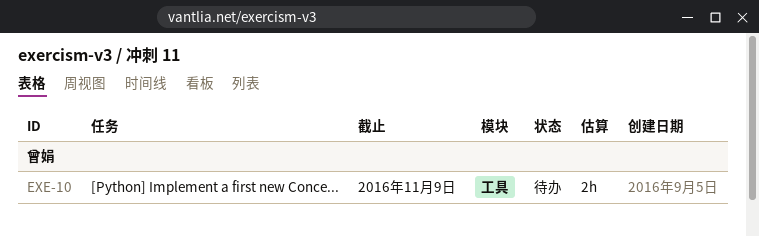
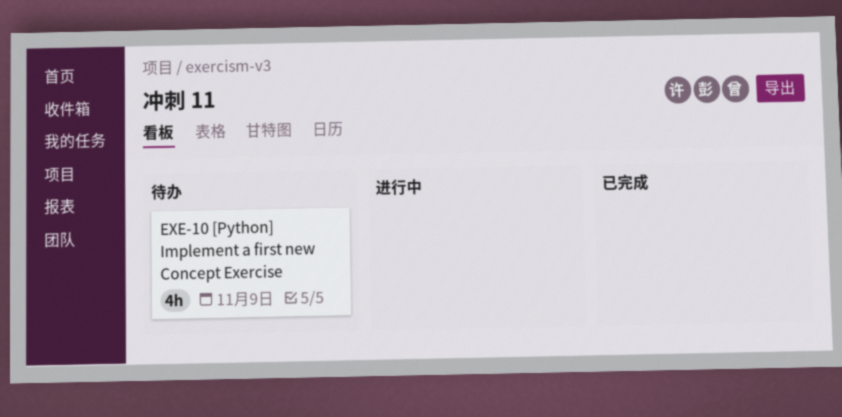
EXE-10, estimate: 2h -> 4h

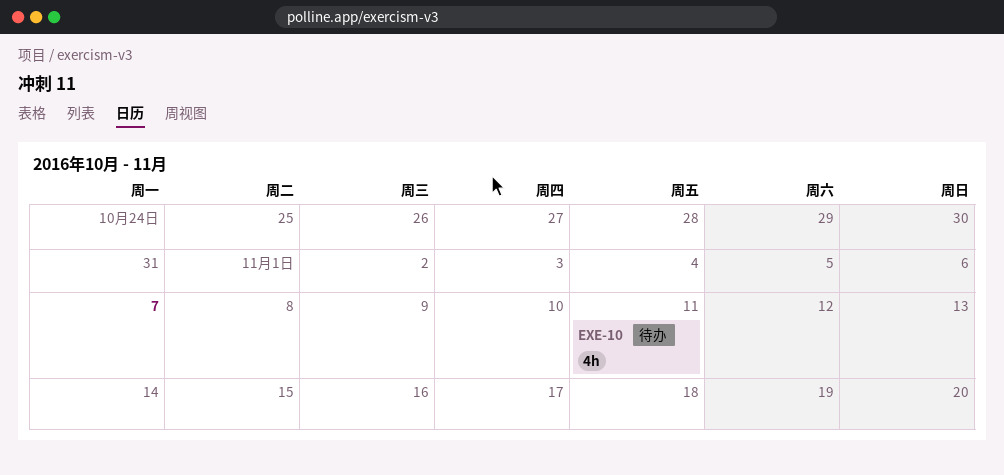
EXE-10, due: Nov 9 -> Nov 11

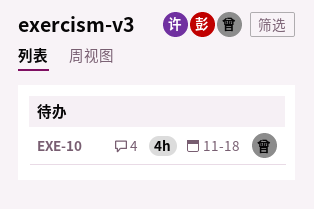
EXE-10, due: Nov 11 -> Nov 18

